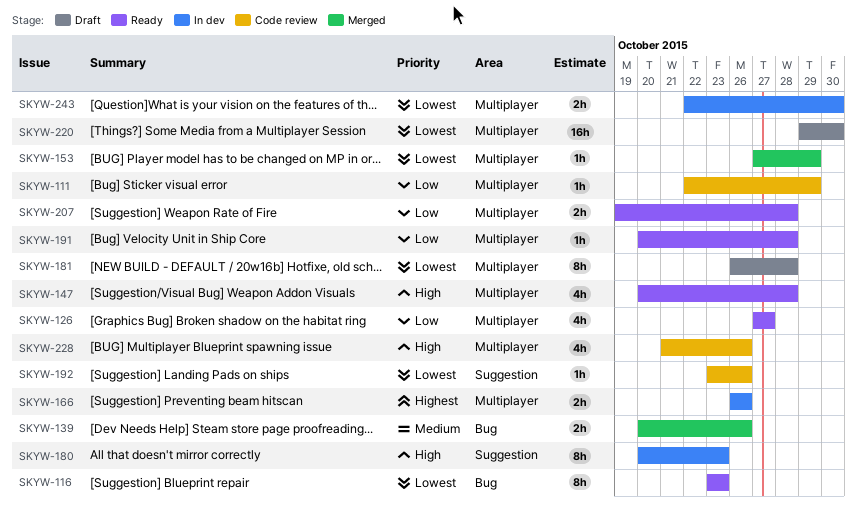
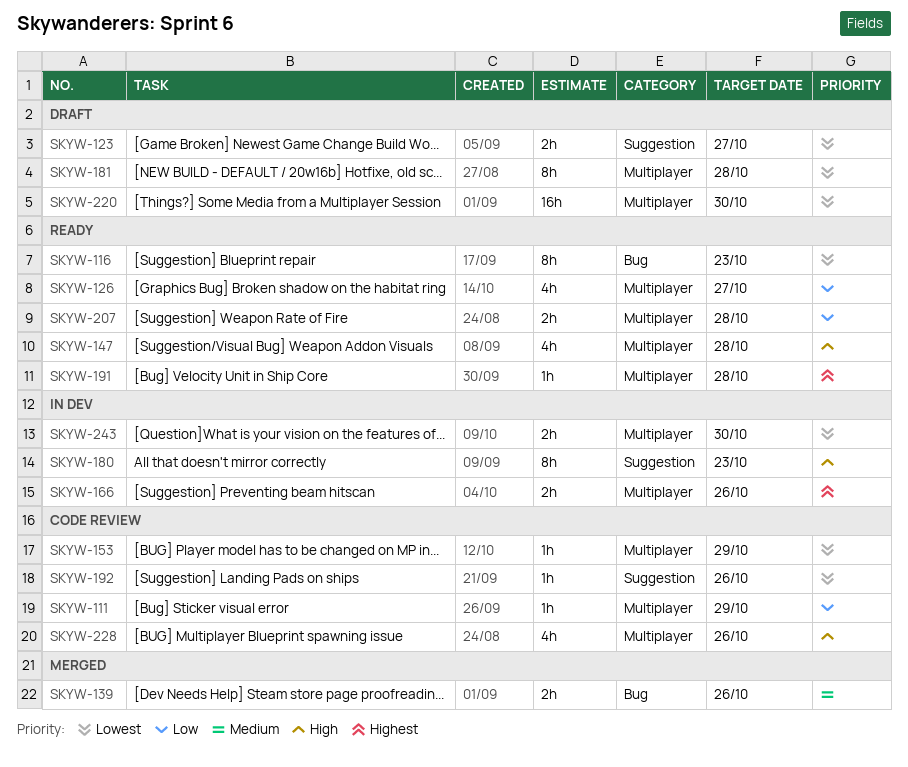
SKYW-123: none -> present
SKYW-153, status: Merged -> Code review
SKYW-191, priority: Low -> Highest

